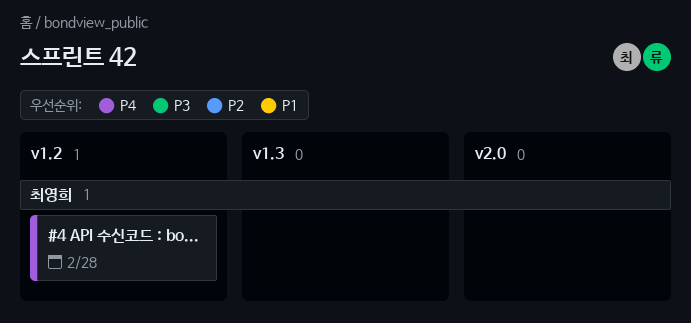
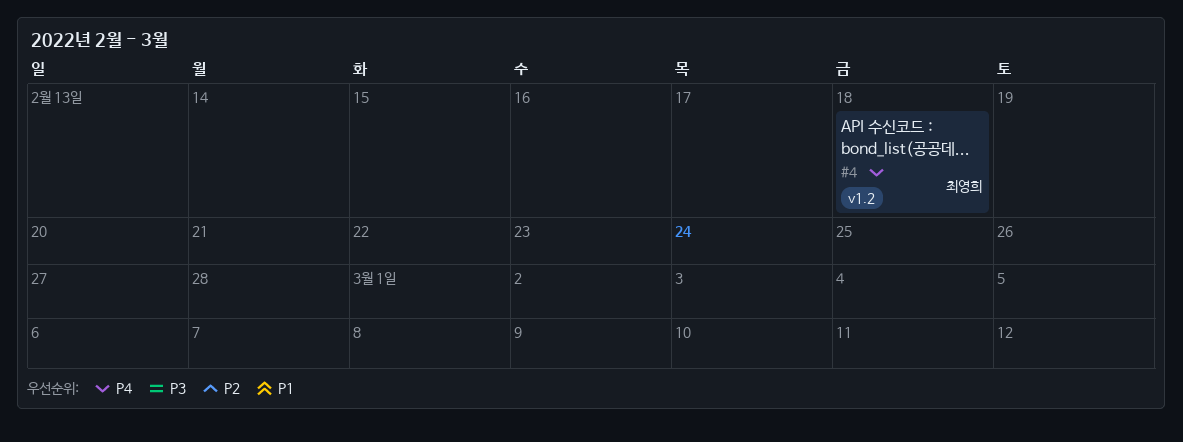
#4, due: Feb 28 -> Feb 18

